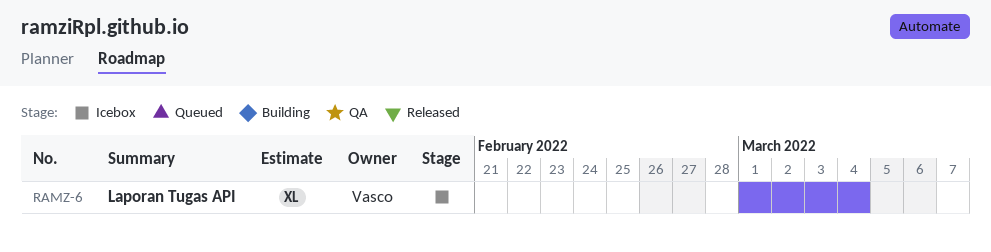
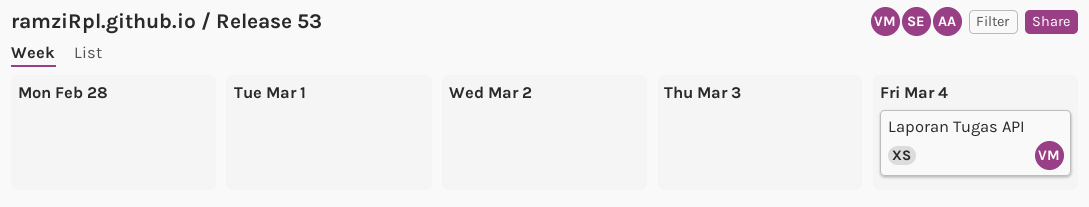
Laporan Tugas API, estimate: XL -> XS

